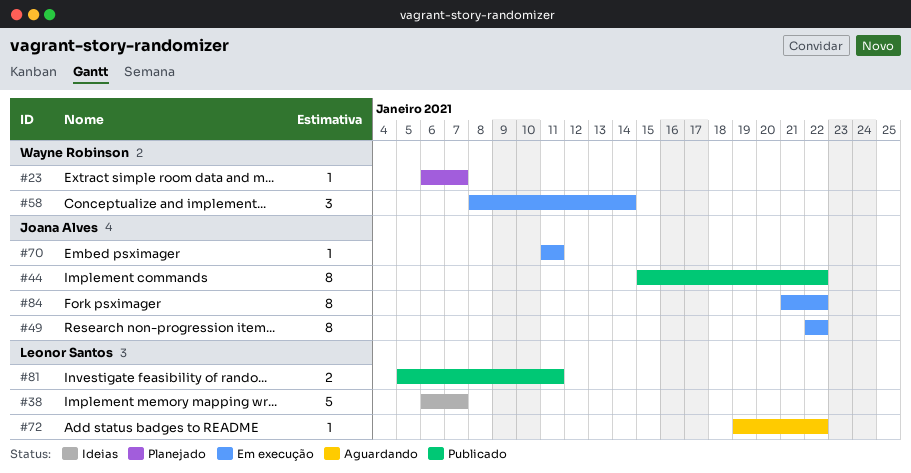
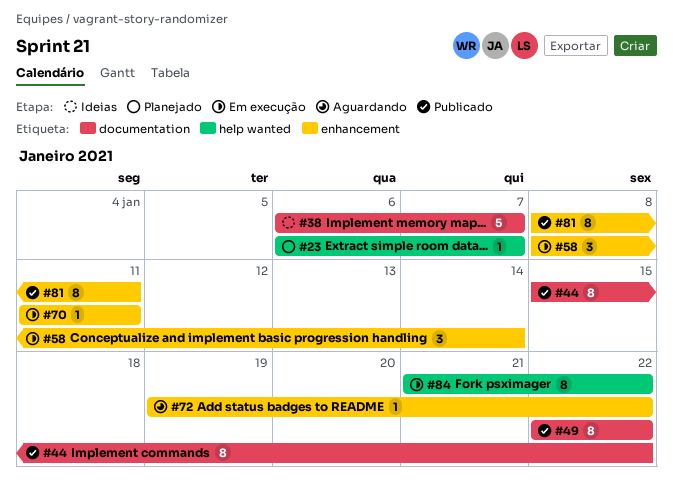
#49, status: Em execução -> Publicado
#81, estimate: 2 -> 8
#81, start: Jan 5 -> Jan 8

